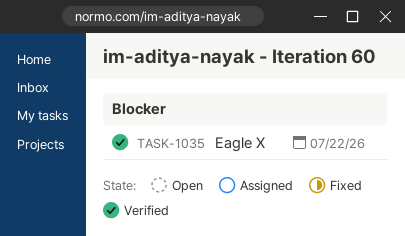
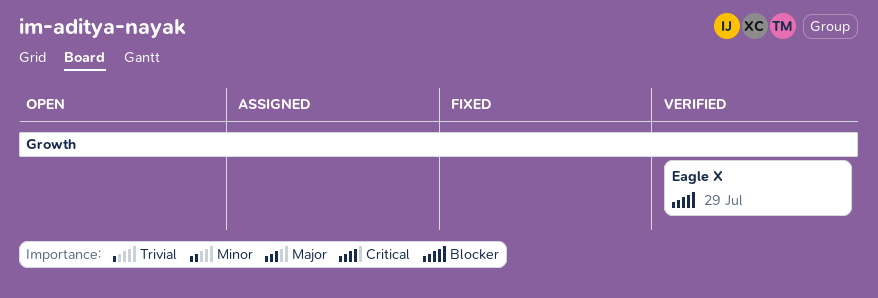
Eagle X, due: Jul 22 -> Jul 29

